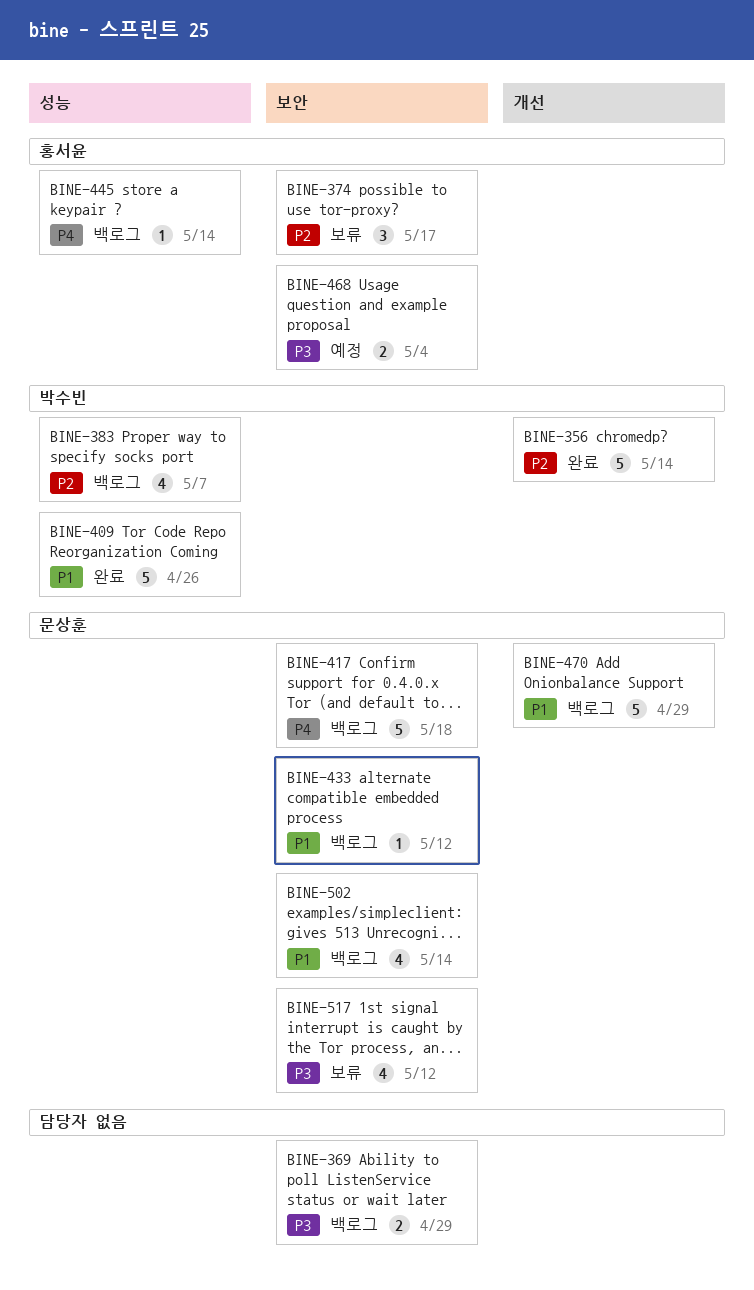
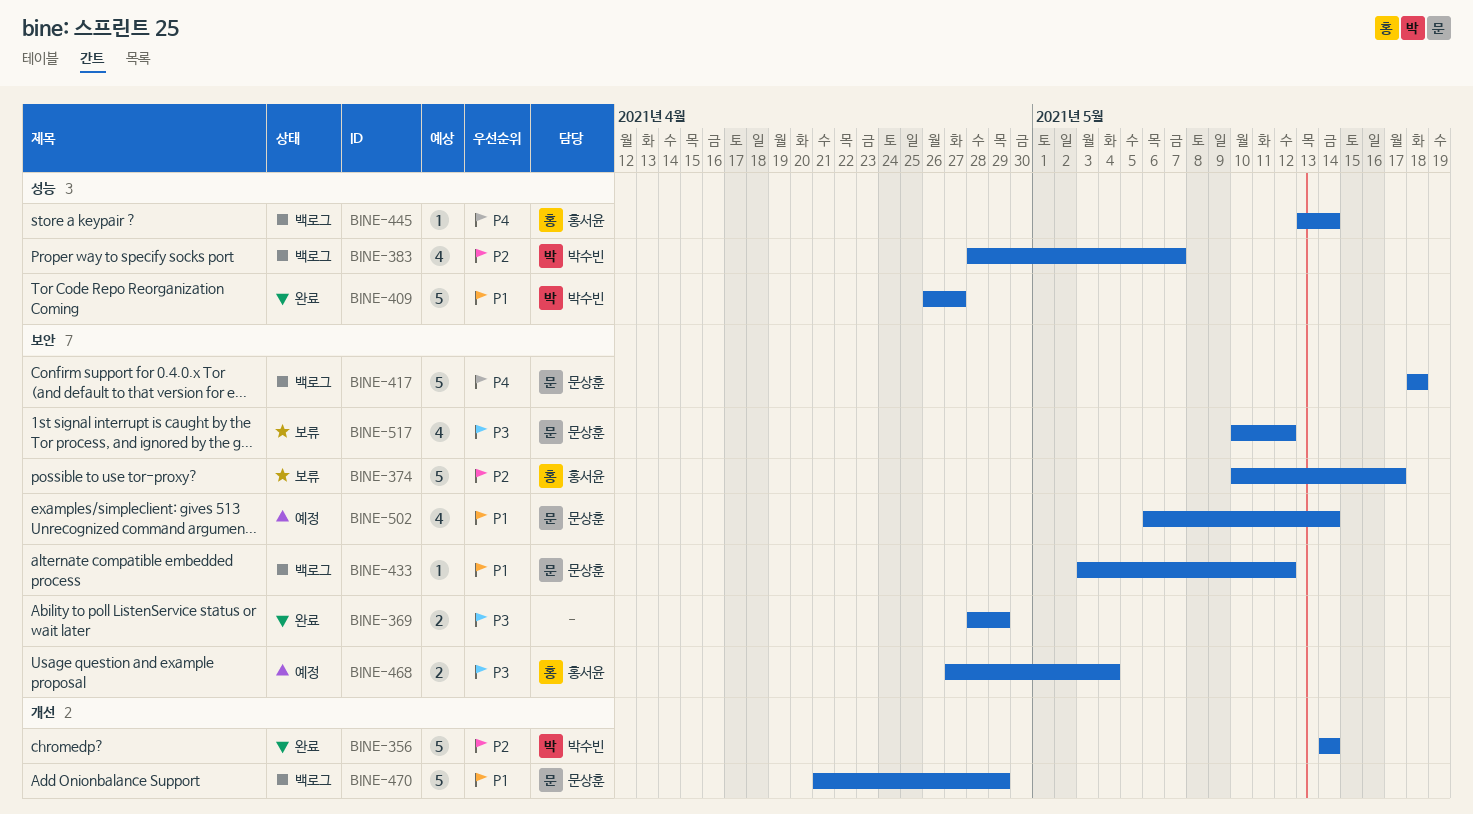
BINE-369, status: 백로그 -> 완료
BINE-374, estimate: 3 -> 5
BINE-409, due: Apr 26 -> Apr 27
BINE-502, status: 백로그 -> 예정

